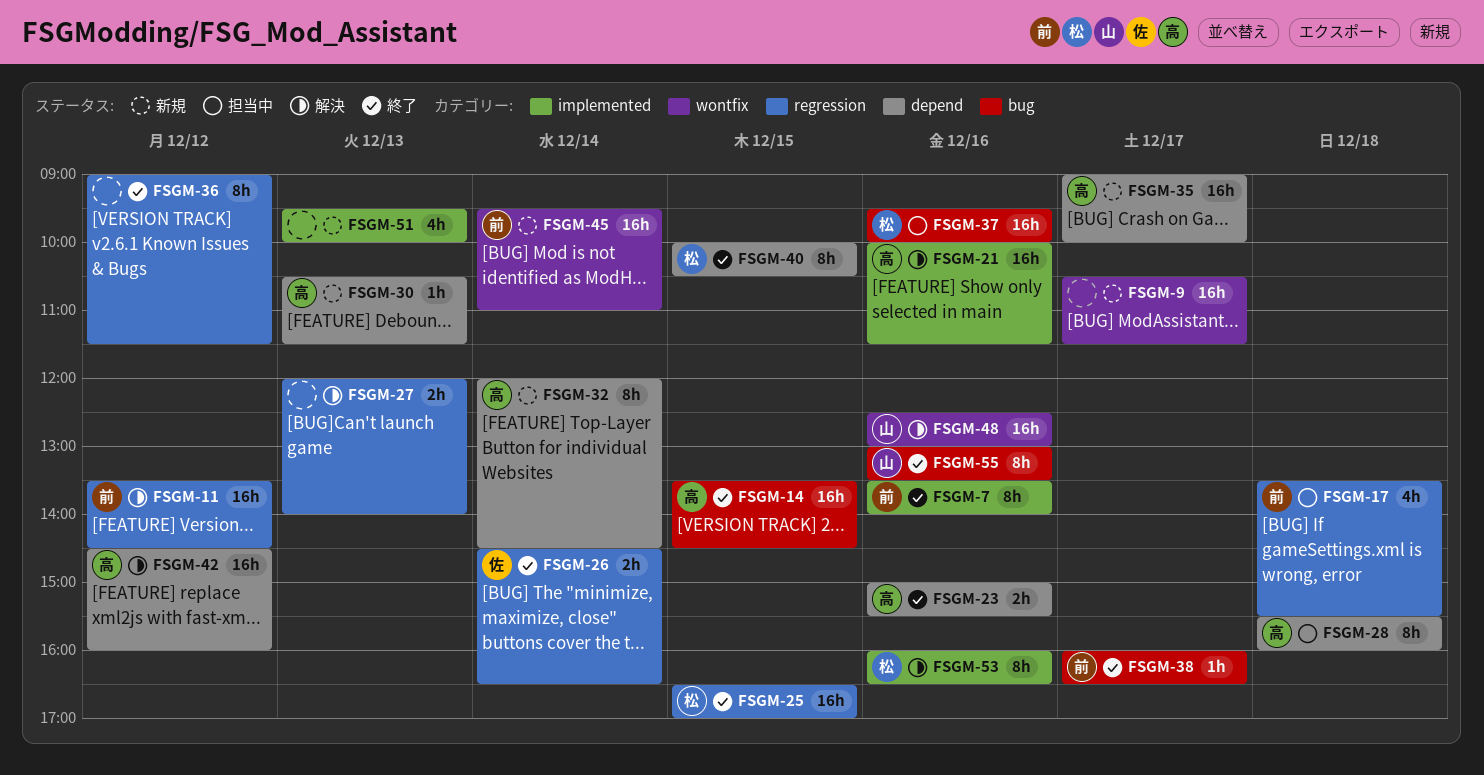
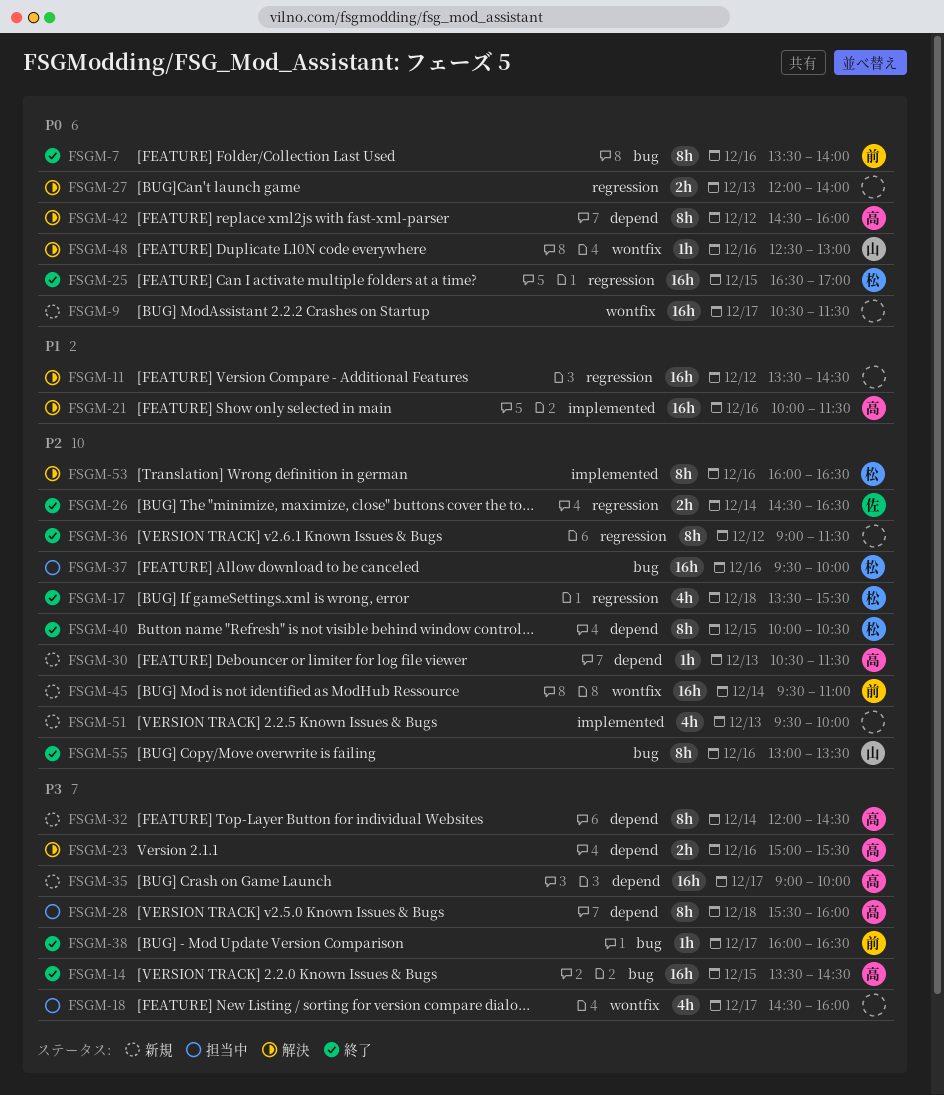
FSGM-7, label: implemented -> bug
FSGM-11, owner: 前 -> none
FSGM-17, status: 担当中 -> 終了
FSGM-17, owner: 前 -> 松
FSGM-18: none -> present
FSGM-23, status: 終了 -> 解決
FSGM-42, estimate: 16h -> 8h
FSGM-48, estimate: 16h -> 1h

